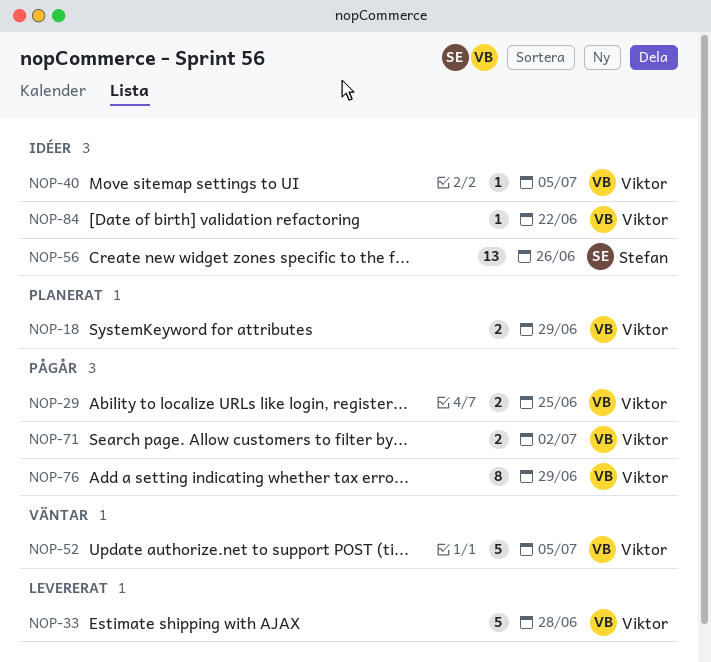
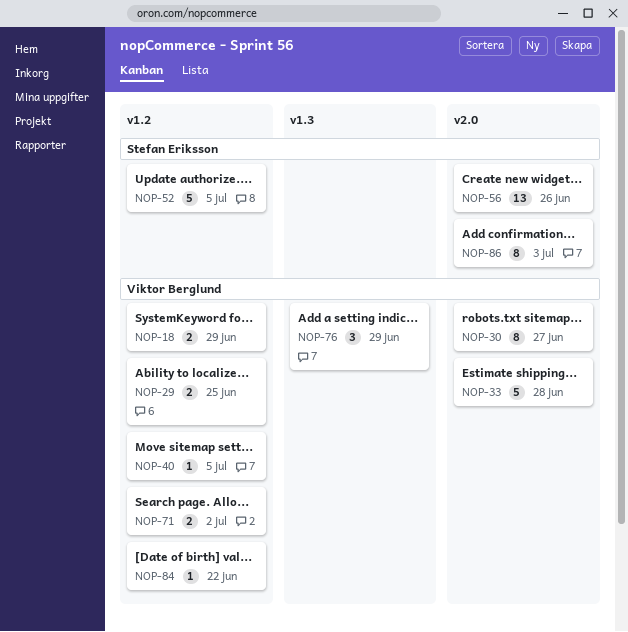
NOP-30: none -> present
NOP-52, owner: Viktor Berglund -> Stefan Eriksson
NOP-76, estimate: 8 -> 3
NOP-86: none -> present

